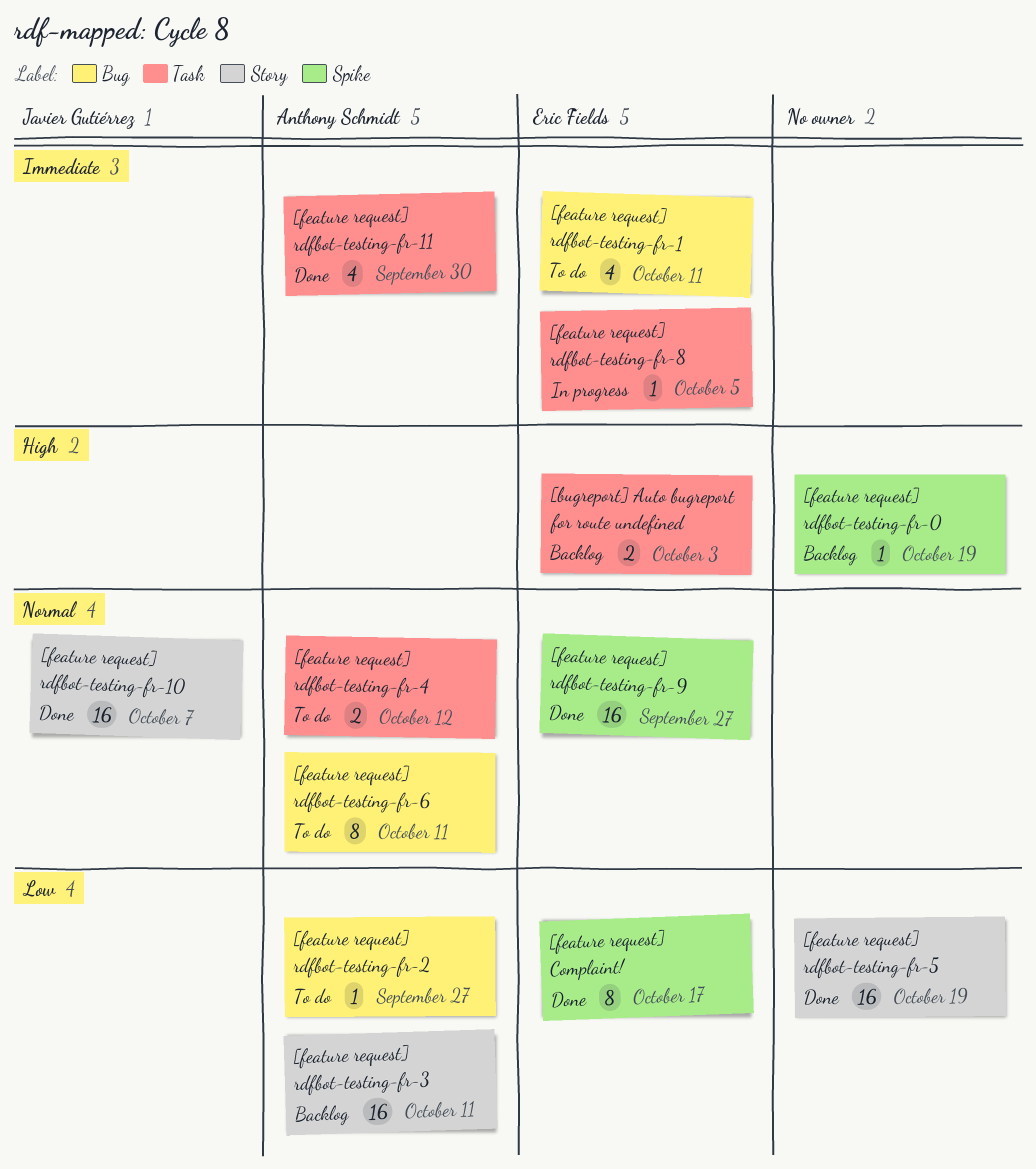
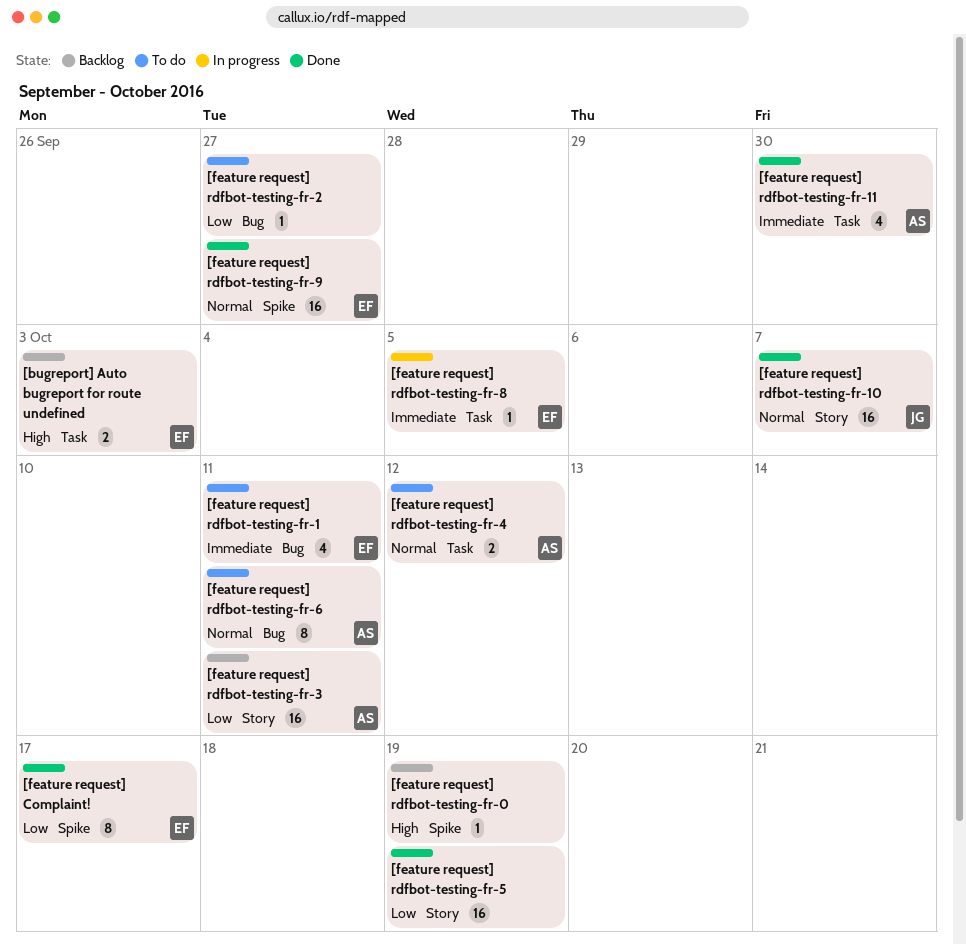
[feature request] rdfbot-testing-fr-2, owner: Anthony Schmidt -> none

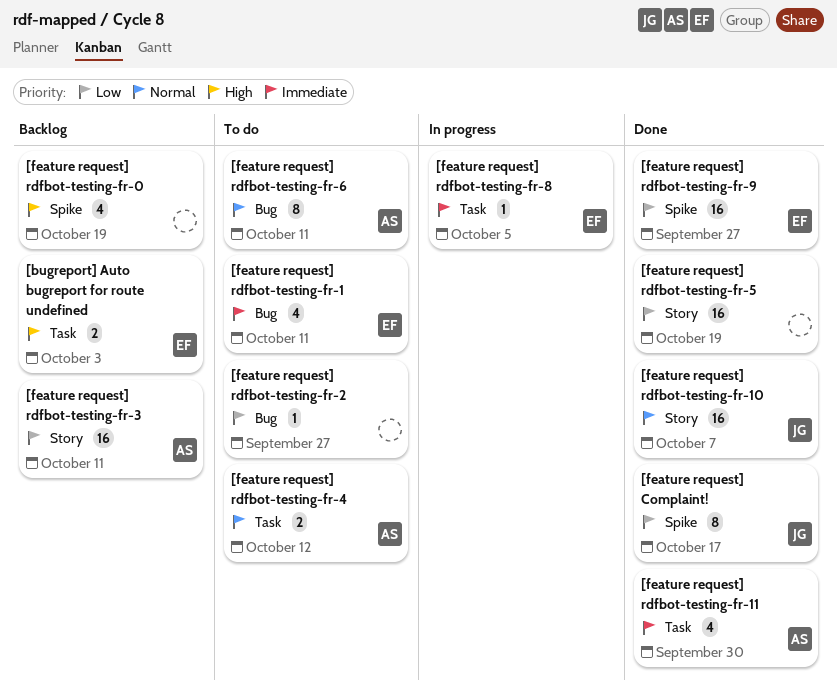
[feature request] Complaint!, owner: EF -> JG
[feature request] rdfbot-testing-fr-0, estimate: 1 -> 4
[feature request] rdfbot-testing-fr-9, priority: Normal -> Low

